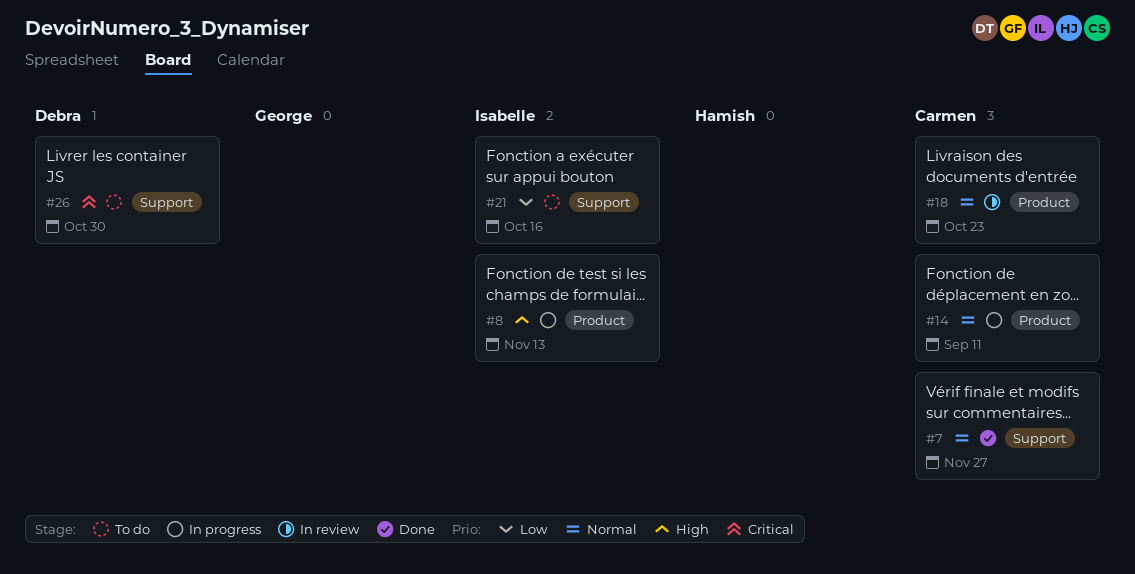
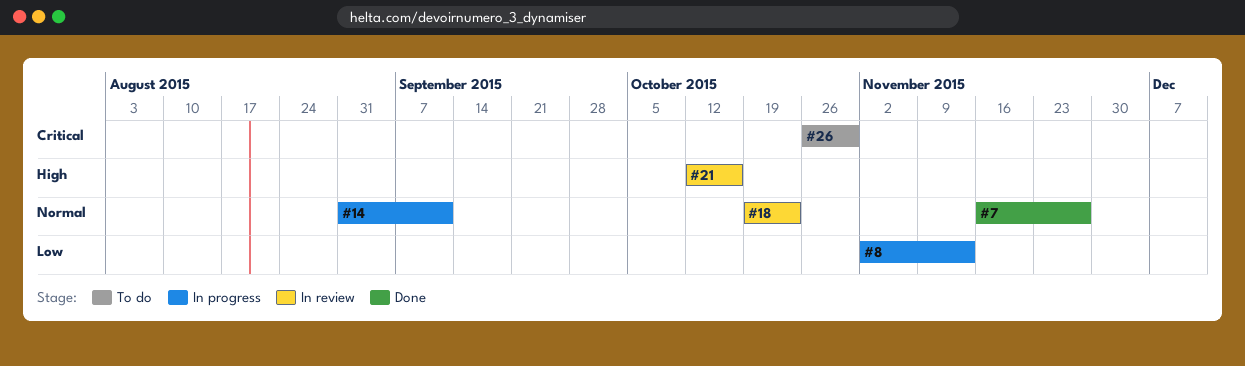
#8, priority: High -> Low
#21, status: To do -> In review
#21, priority: Low -> High

